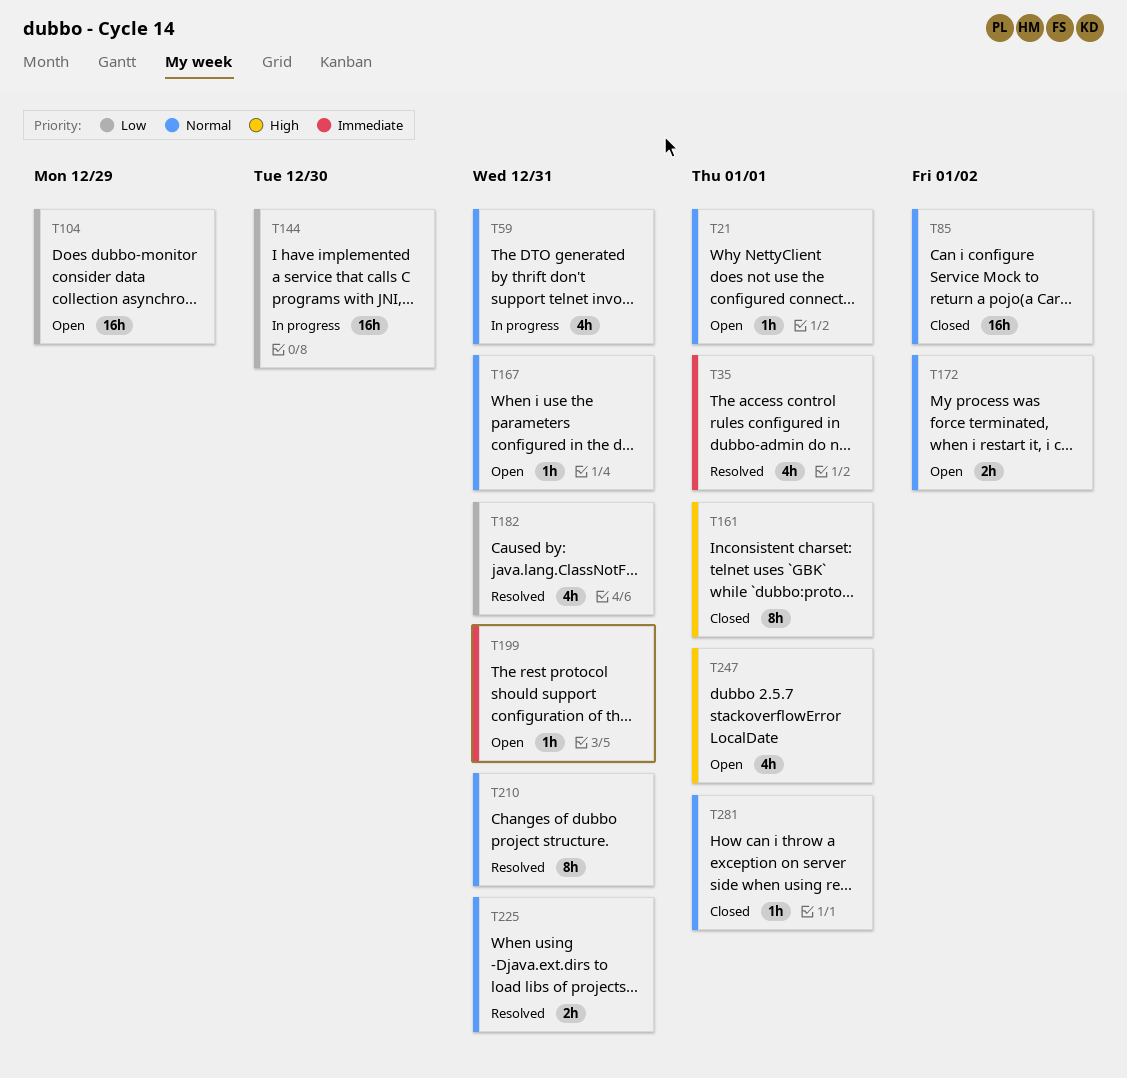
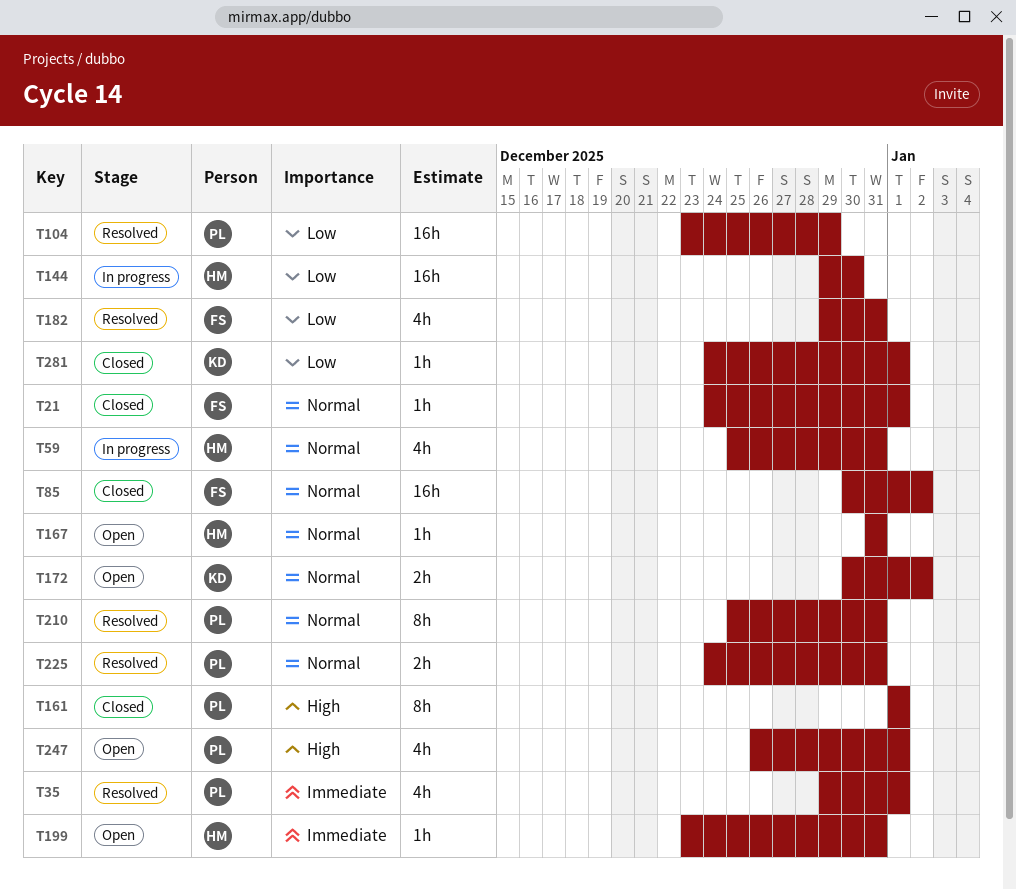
T21, status: Open -> Closed
T104, status: Open -> Resolved
T281, priority: Normal -> Low

